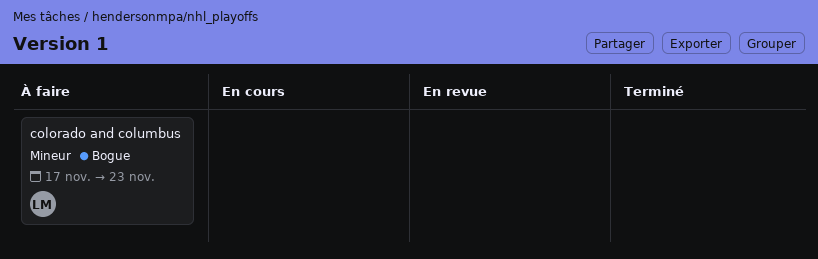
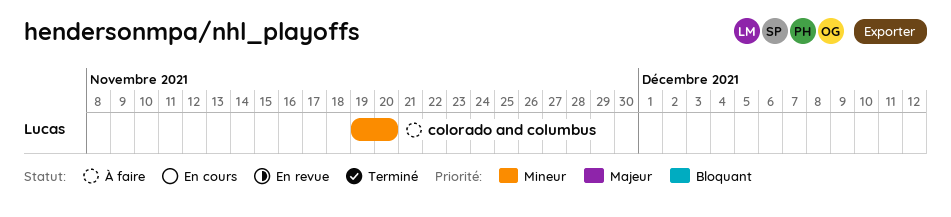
colorado and columbus, start: Nov 17 -> Nov 19
colorado and columbus, due: Nov 23 -> Nov 20

